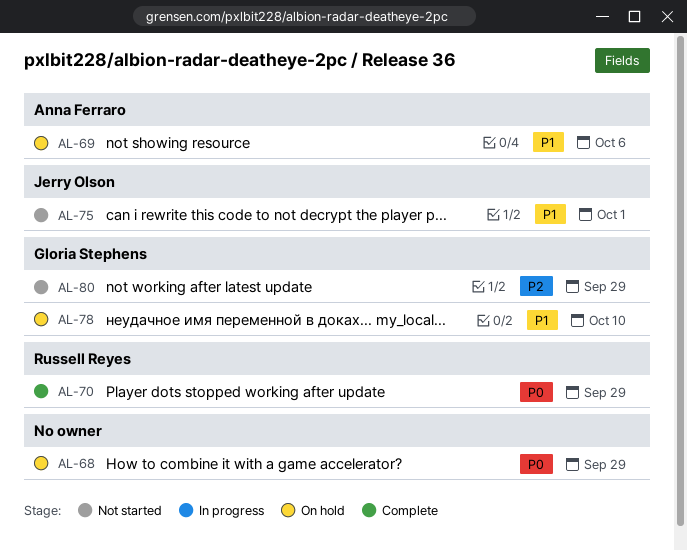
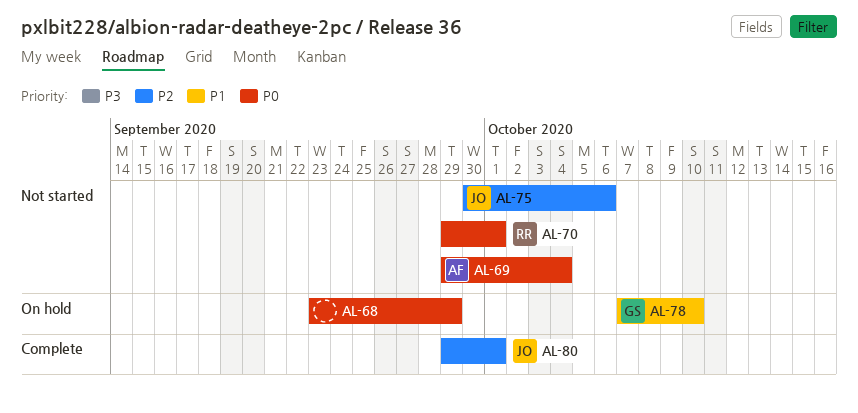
AL-69, status: On hold -> Not started
AL-69, priority: P1 -> P0
AL-69, due: Oct 6 -> Oct 4
AL-70, status: Complete -> Not started
AL-70, due: Sep 29 -> Oct 1
AL-75, priority: P1 -> P2
AL-75, due: Oct 1 -> Oct 6
AL-80, status: Not started -> Complete
AL-80, owner: Gloria Stephens -> Jerry Olson
AL-80, due: Sep 29 -> Oct 1

